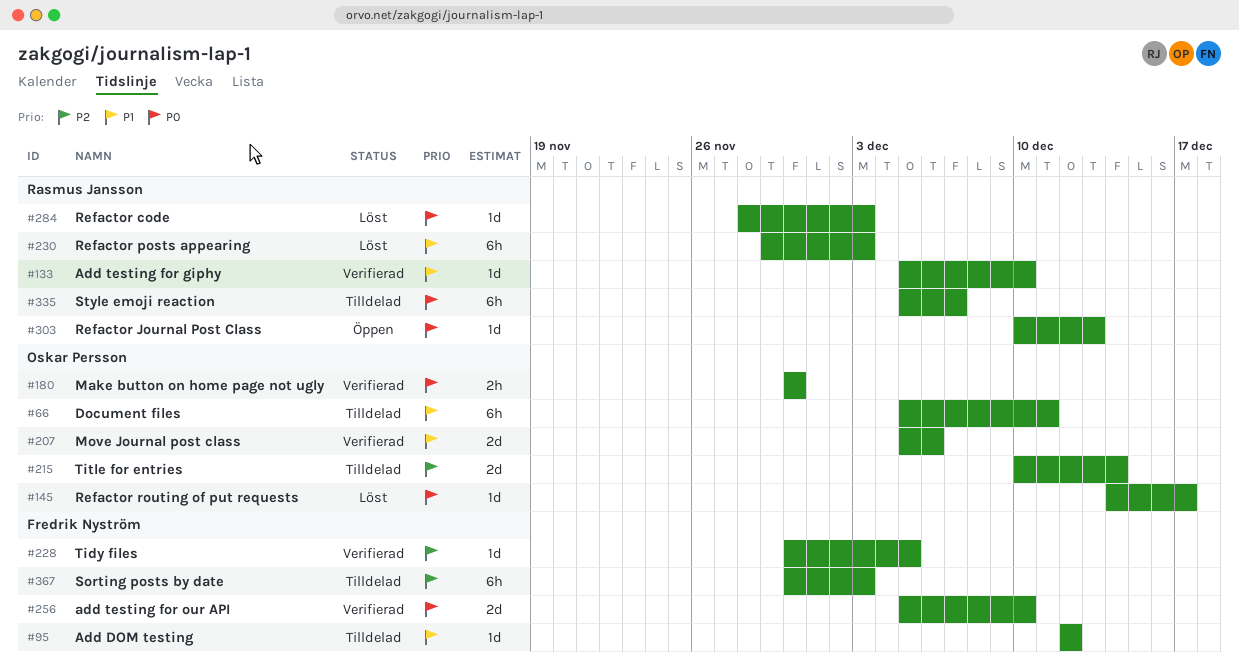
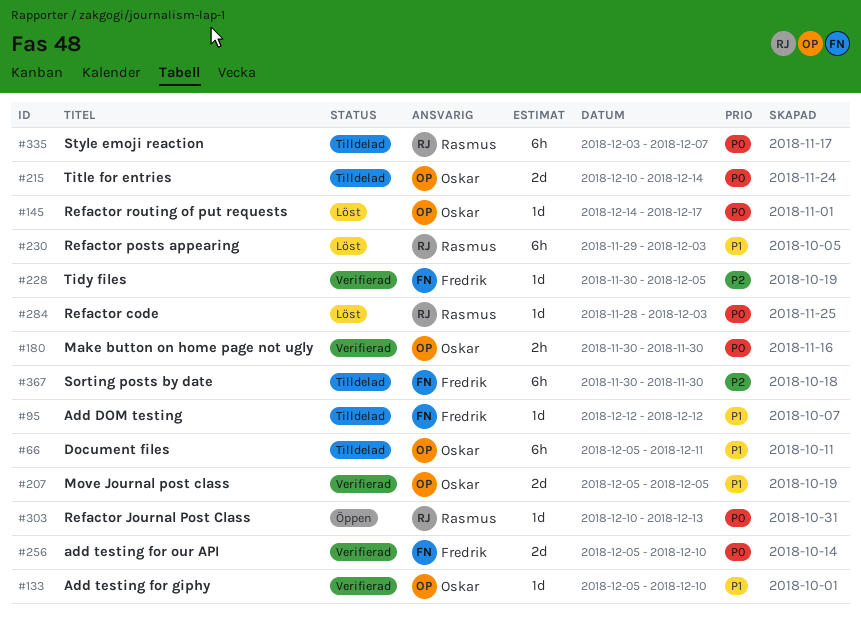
#133, owner: Rasmus Jansson -> Oskar Persson
#207, due: Dec 6 -> Dec 5
#215, priority: P2 -> P0
#335, start: Dec 5 -> Dec 3
#367, due: Dec 3 -> Nov 30

